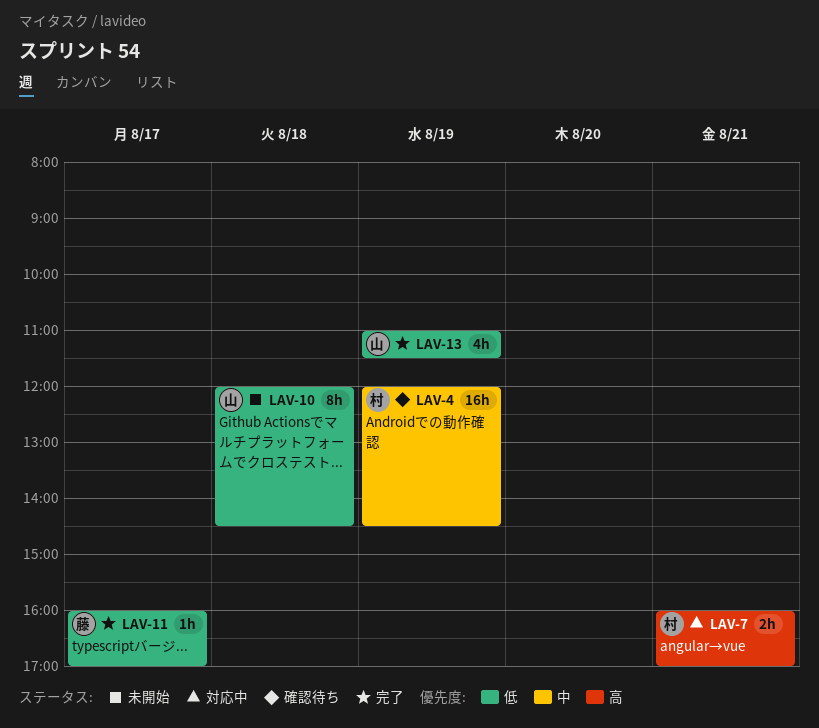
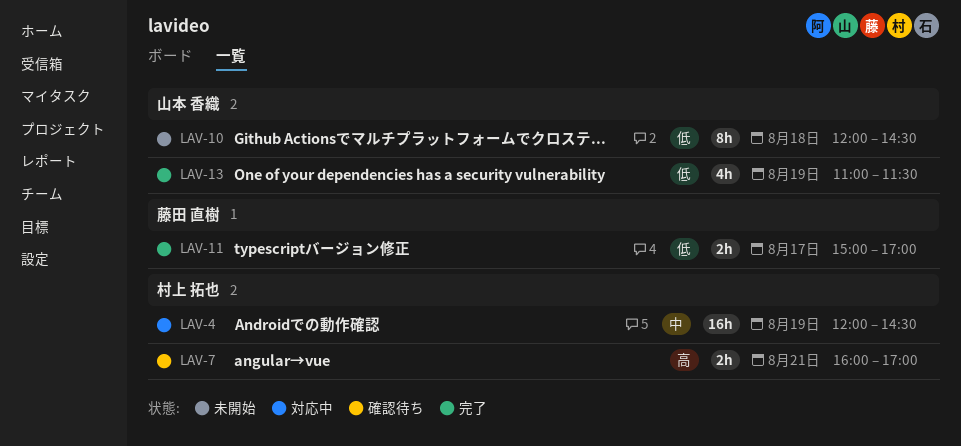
LAV-4, status: 確認待ち -> 対応中
LAV-7, status: 対応中 -> 確認待ち
LAV-11, estimate: 1h -> 2h
LAV-11, begins: 16:00 -> 15:00

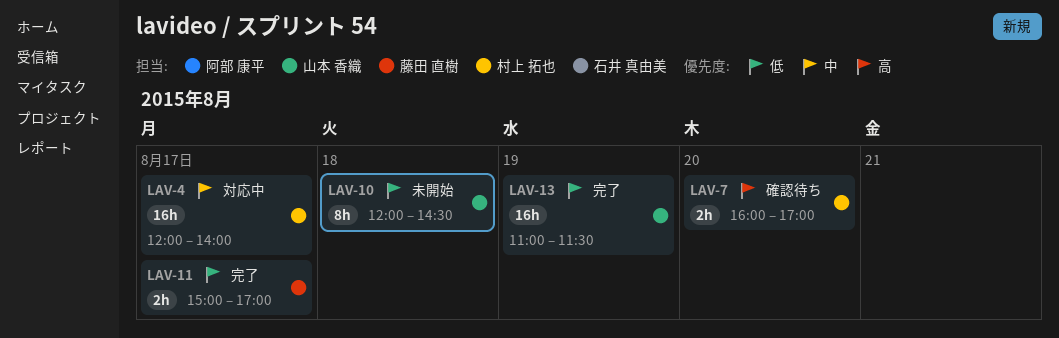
LAV-4, day: Aug 19 -> Aug 17
LAV-4, ends: 14:30 -> 14:00
LAV-7, day: Aug 21 -> Aug 20
LAV-13, estimate: 4h -> 16h

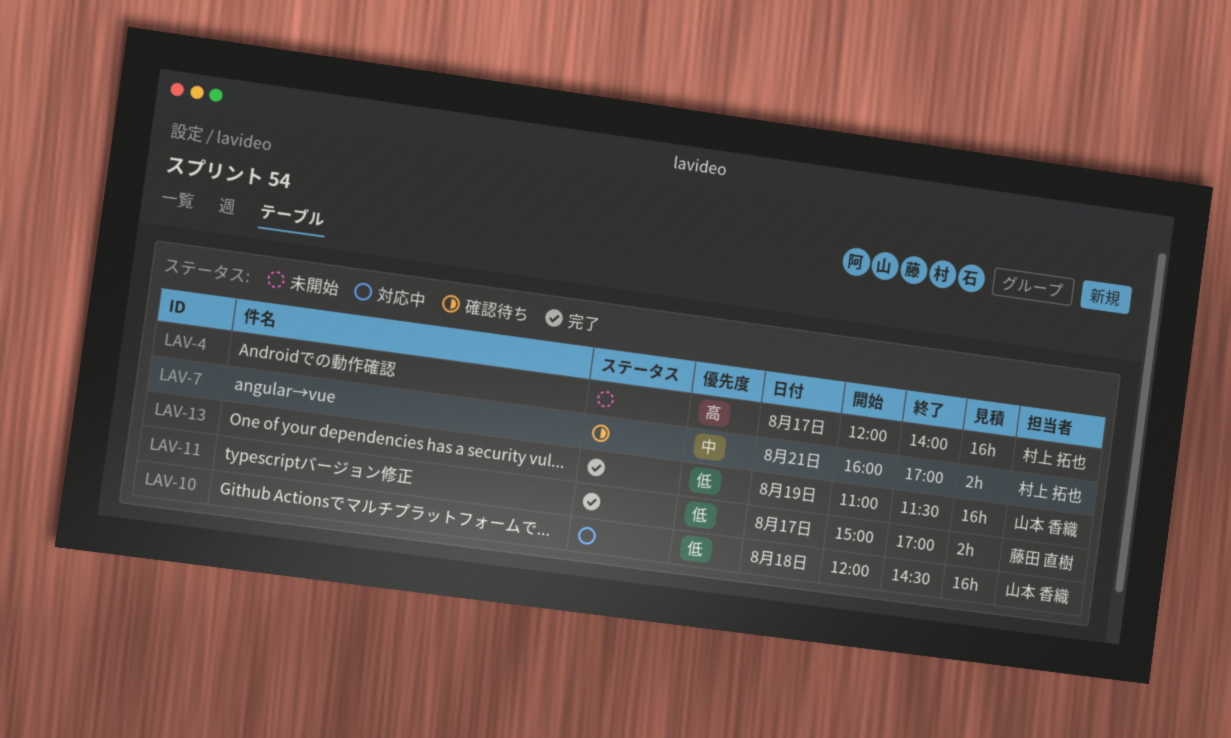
LAV-4, status: 対応中 -> 未開始
LAV-4, priority: 中 -> 高
LAV-7, priority: 高 -> 中
LAV-7, day: Aug 20 -> Aug 21
LAV-10, status: 未開始 -> 対応中
LAV-10, estimate: 8h -> 16h

